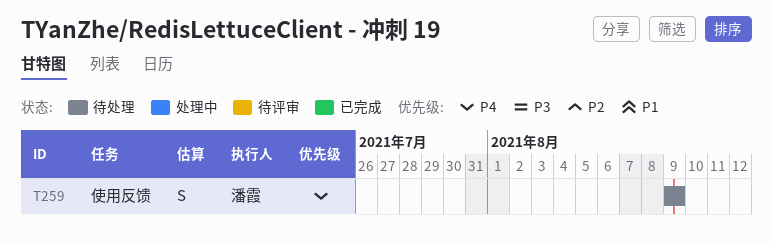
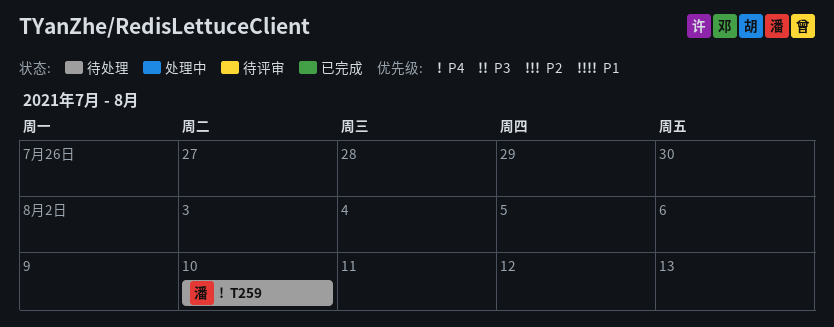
T259, start: Aug 9 -> Aug 10
T259, due: Aug 9 -> Aug 10

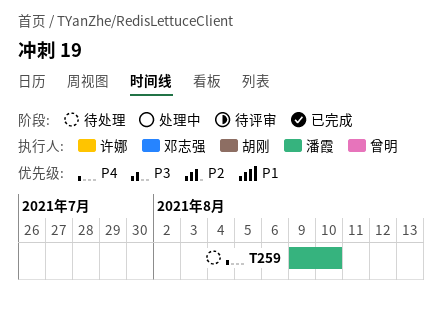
T259, start: Aug 10 -> Aug 9

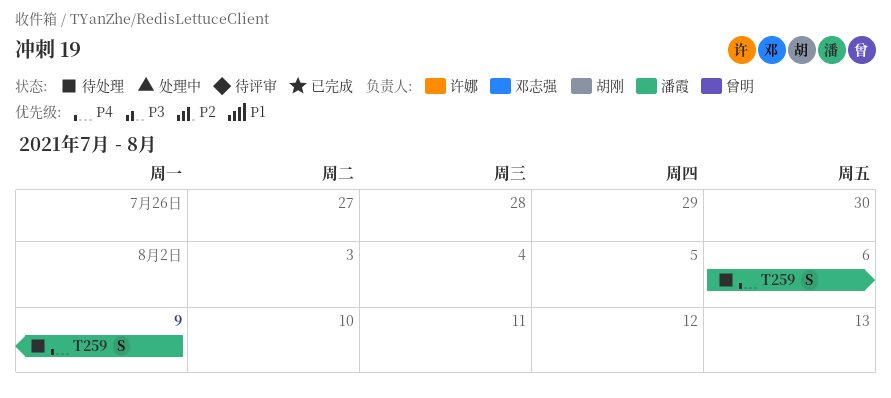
T259, start: Aug 9 -> Aug 6
T259, due: Aug 10 -> Aug 9

